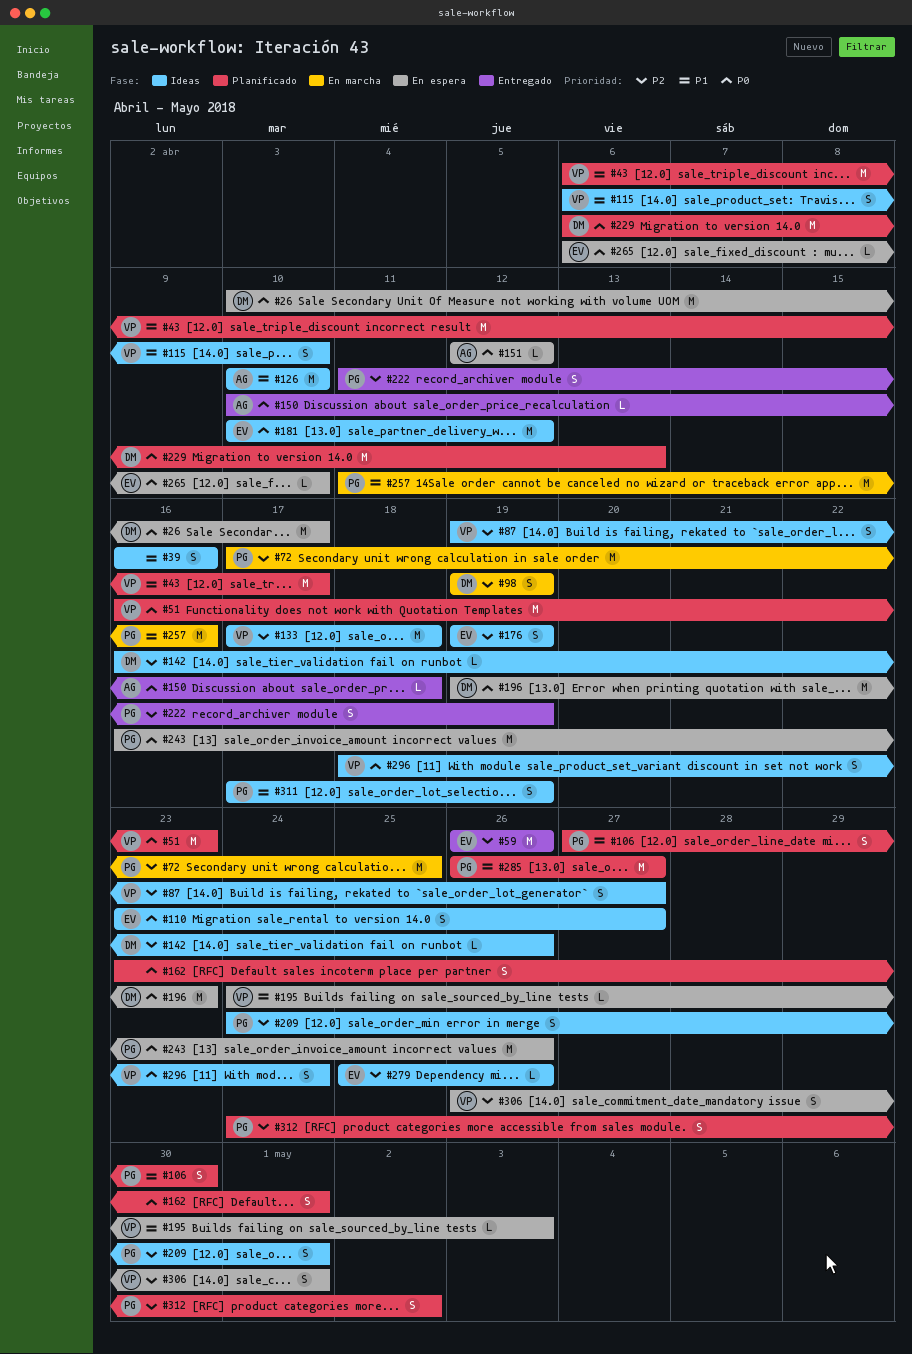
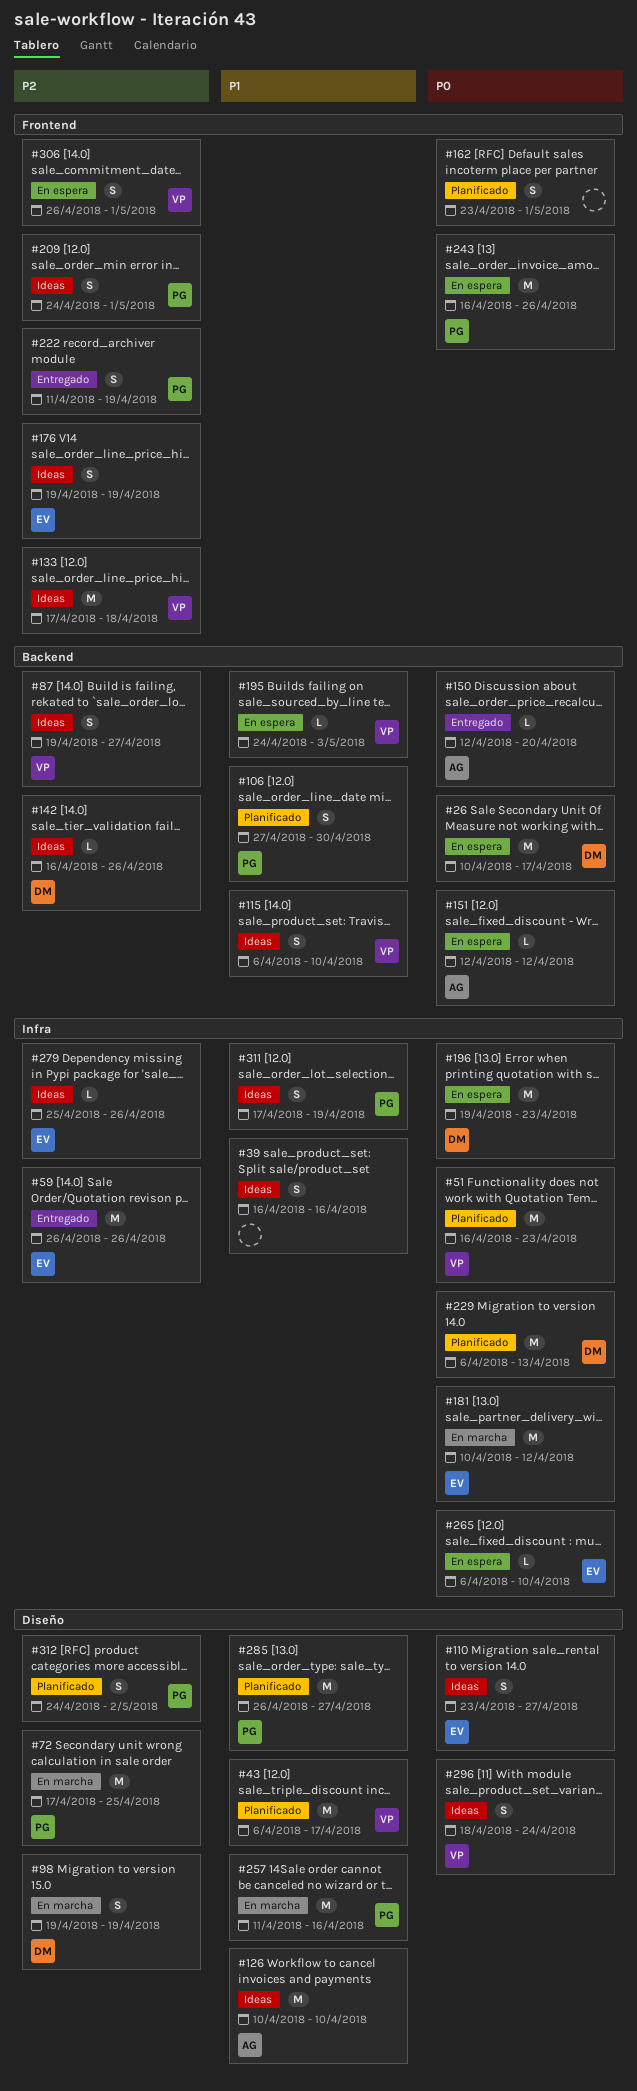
#150, start: Apr 10 -> Apr 12
#150, due: Apr 18 -> Apr 20
#181, status: Ideas -> En marcha

